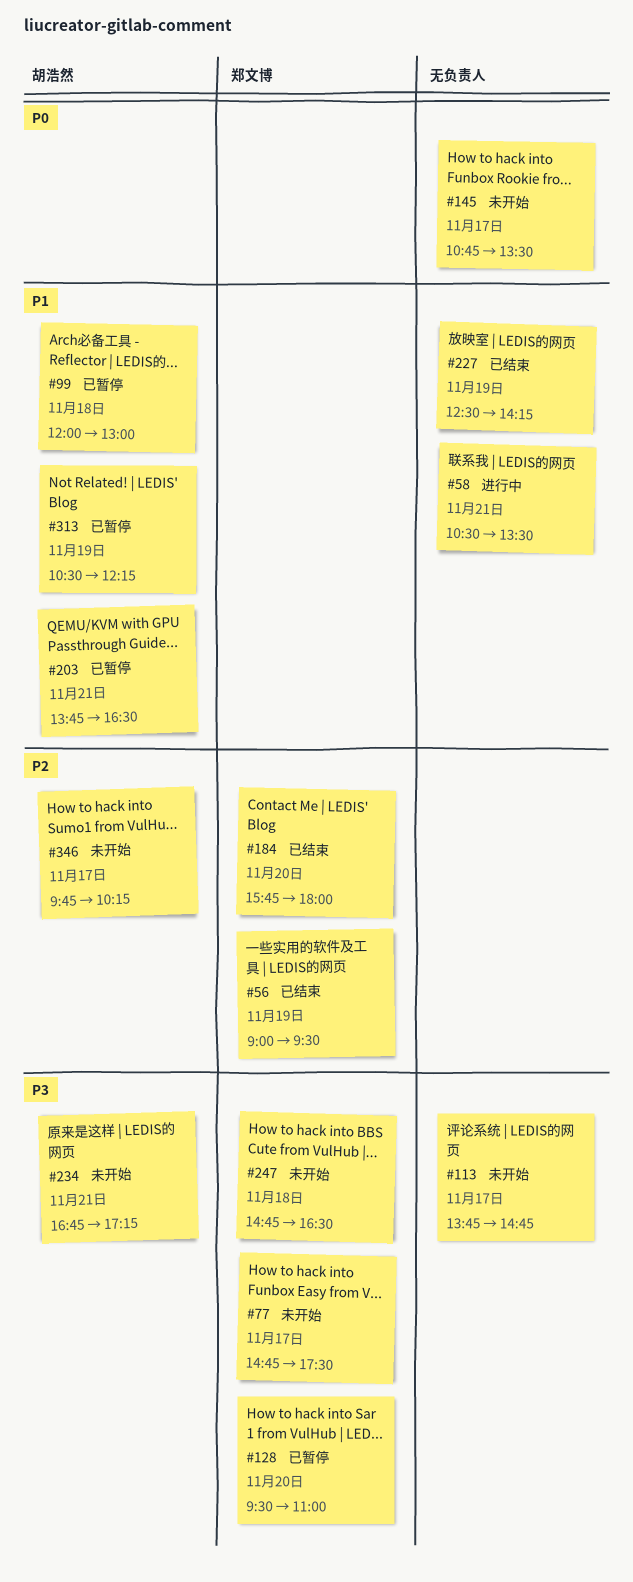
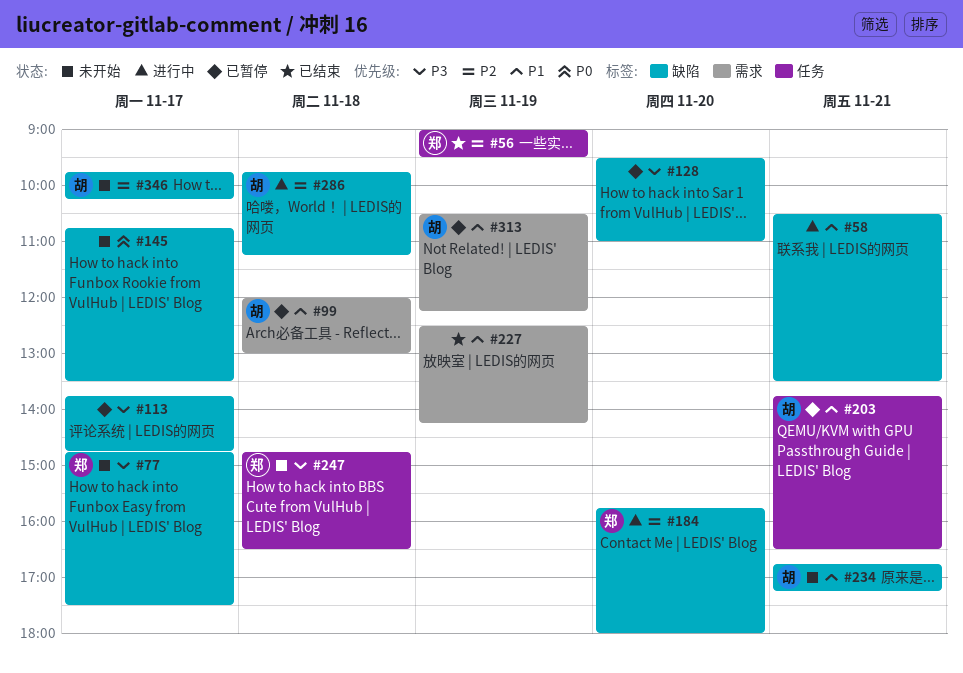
#113, status: 未开始 -> 已暂停
#128, owner: 郑文博 -> none
#184, status: 已结束 -> 进行中
#234, priority: P3 -> P1
#286: none -> present

